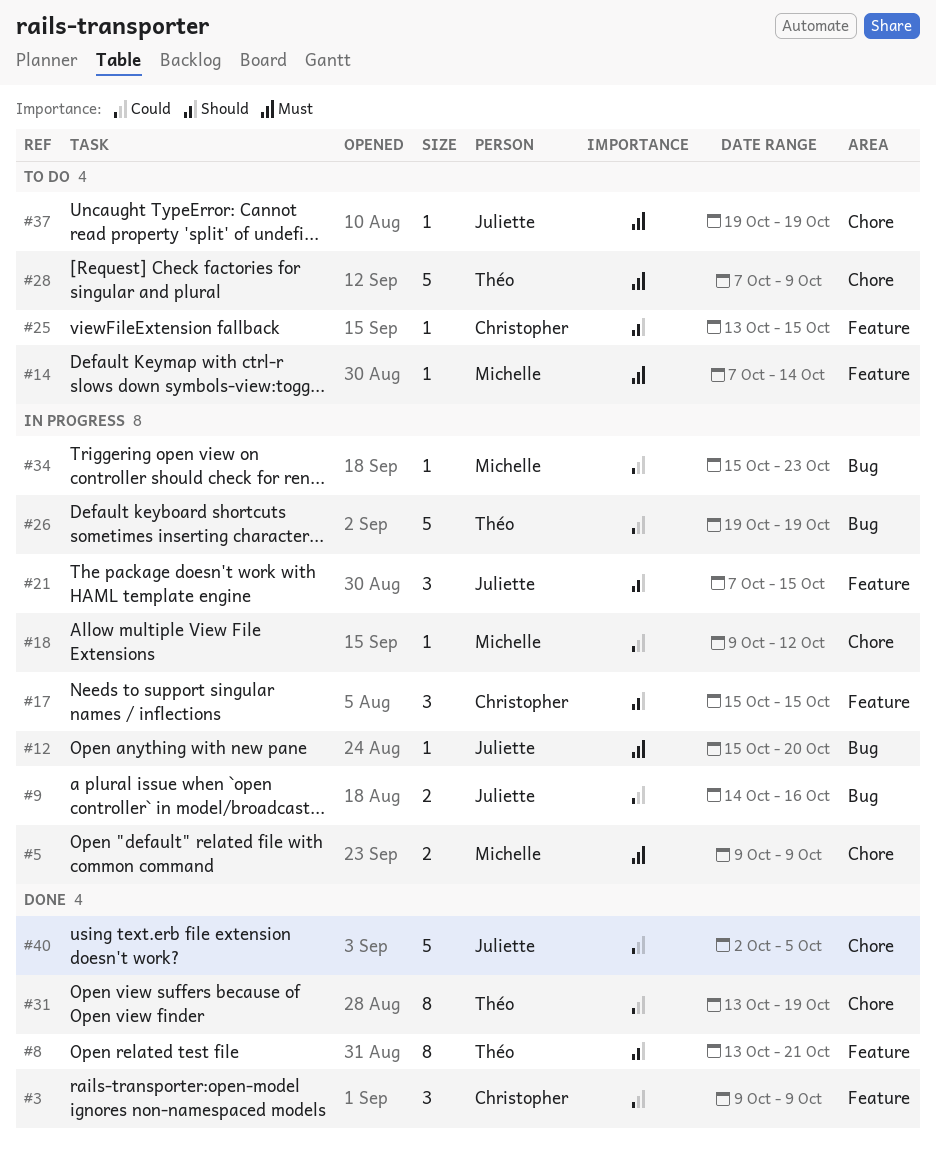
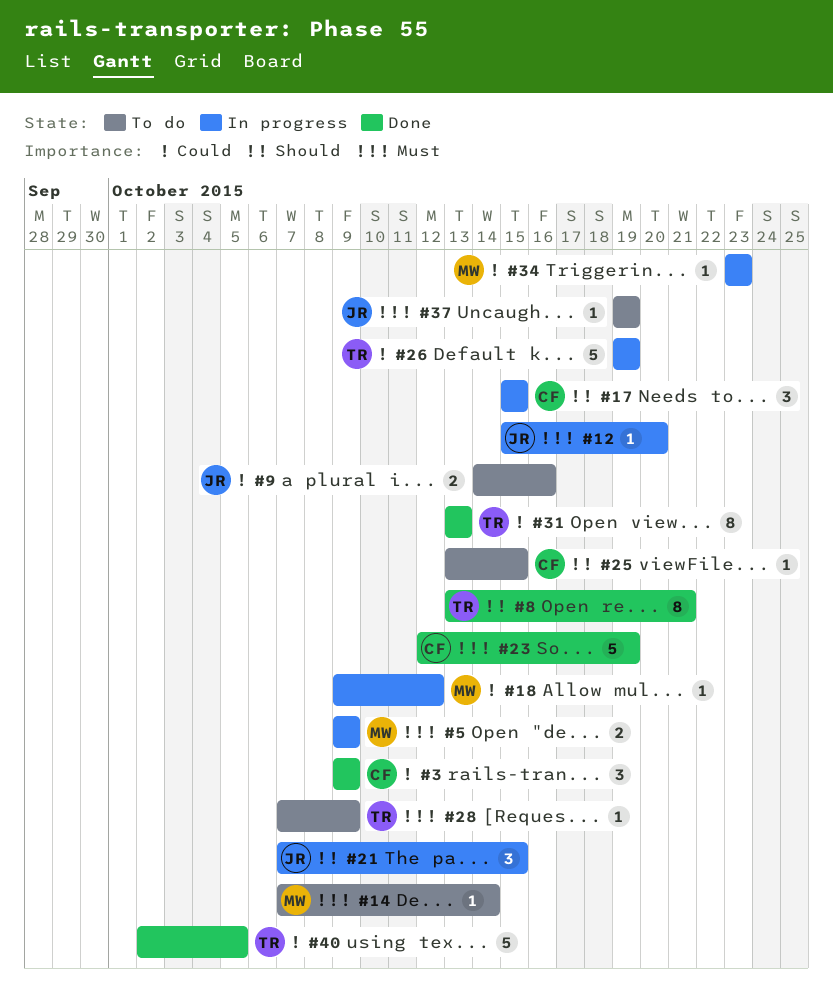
#9, status: In progress -> To do
#23: none -> present
#28, estimate: 5 -> 1
#31, due: Oct 19 -> Oct 13
#34, start: Oct 15 -> Oct 23
#40, owner: Juliette -> Théo

